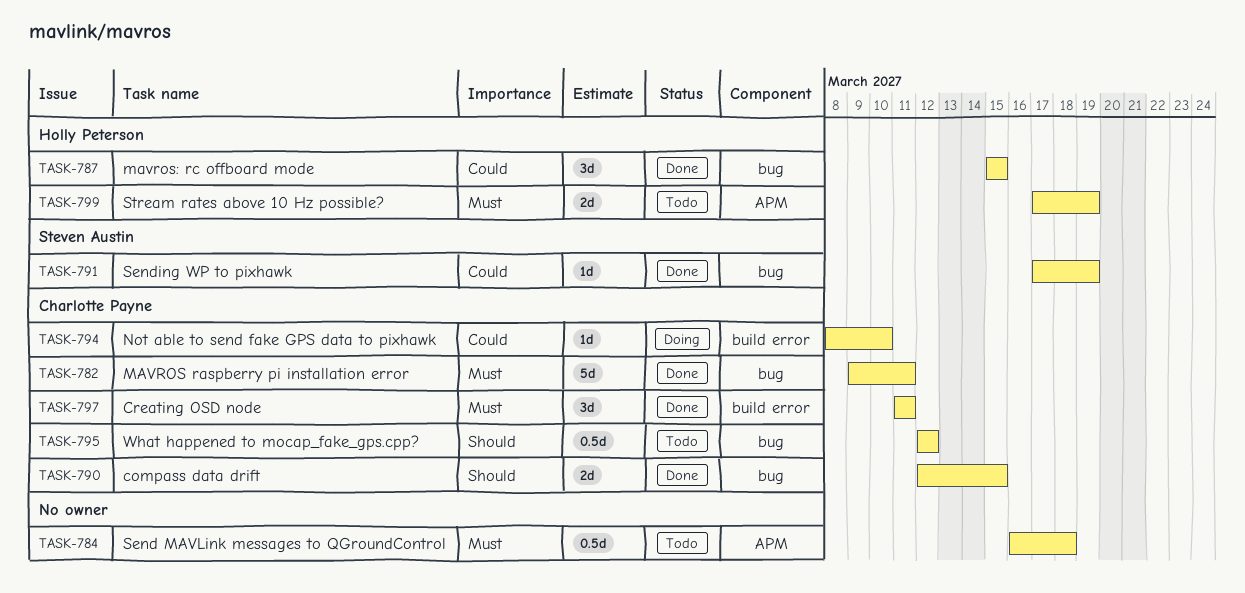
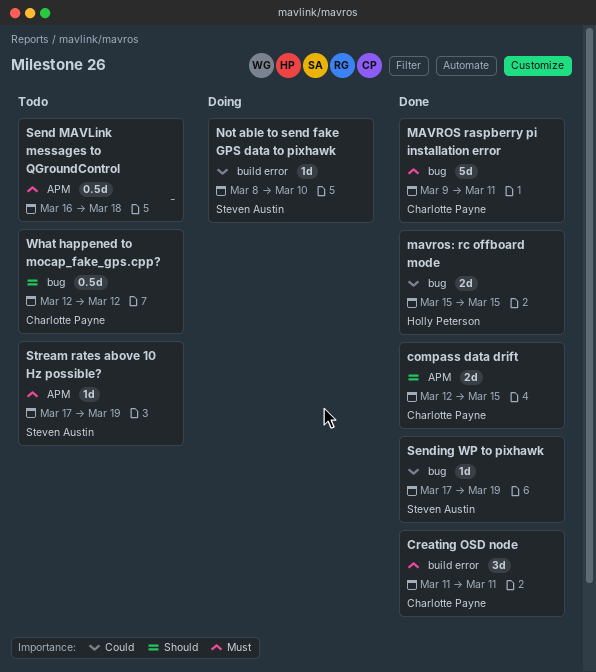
compass data drift, label: bug -> APM
mavros: rc offboard mode, estimate: 3d -> 2d
Not able to send fake GPS data to pixhawk, owner: Charlotte Payne -> Steven Austin
Stream rates above 10 Hz possible?, owner: Holly Peterson -> Steven Austin
Stream rates above 10 Hz possible?, estimate: 2d -> 1d

